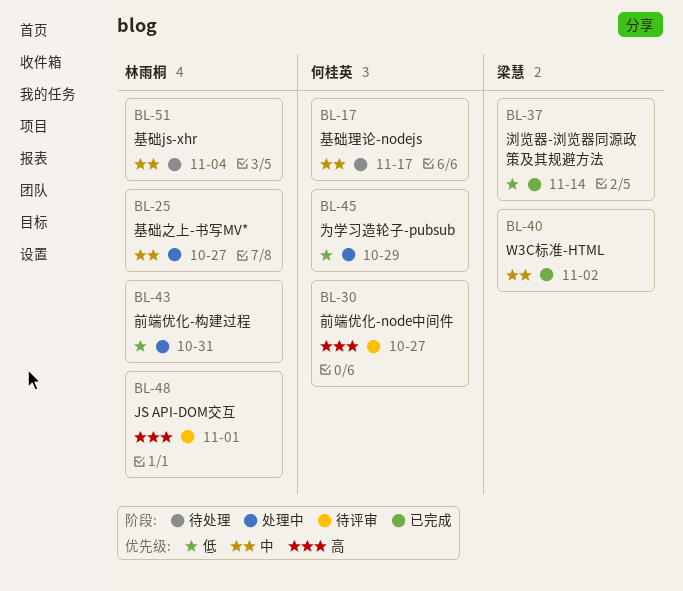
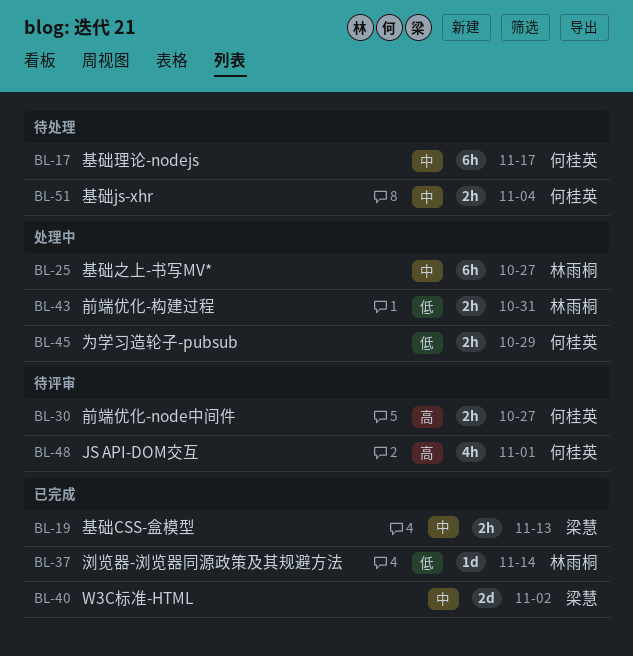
BL-19: none -> present
BL-37, owner: 梁慧 -> 林雨桐
BL-48, owner: 林雨桐 -> 何桂英
BL-51, owner: 林雨桐 -> 何桂英

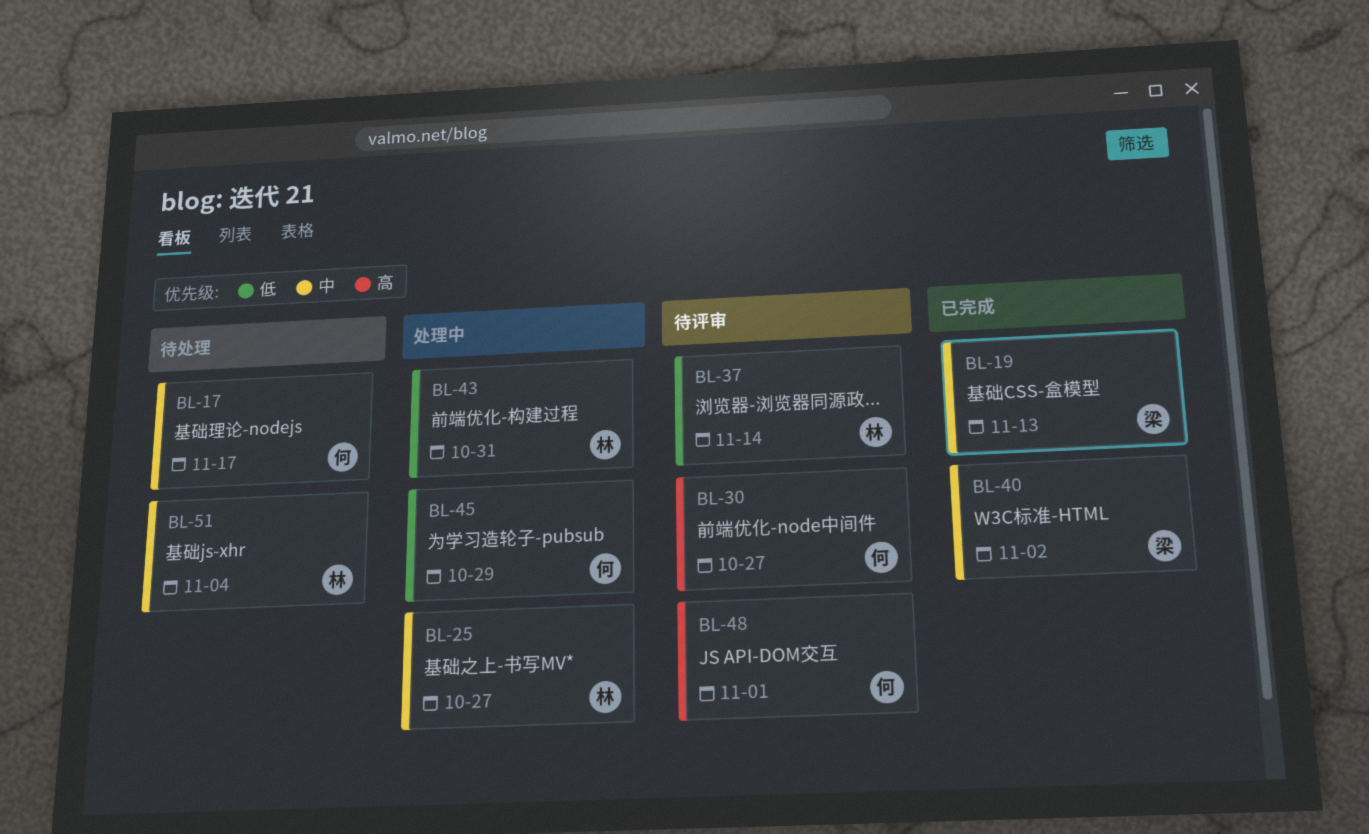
BL-37, status: 已完成 -> 待评审
BL-51, owner: 何桂英 -> 林雨桐

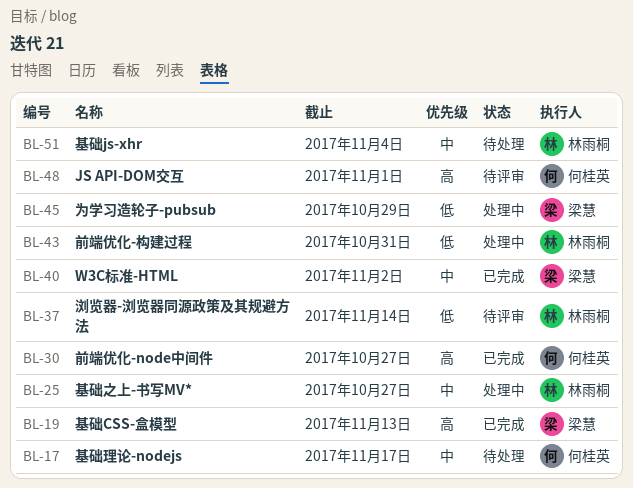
BL-19, priority: 中 -> 高
BL-30, status: 待评审 -> 已完成
BL-45, owner: 何桂英 -> 梁慧

